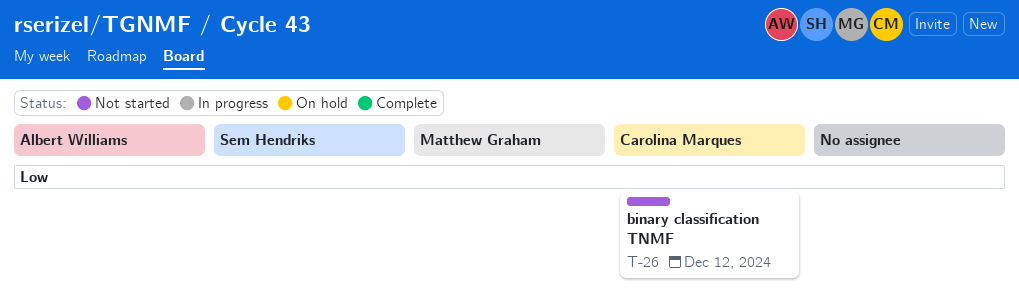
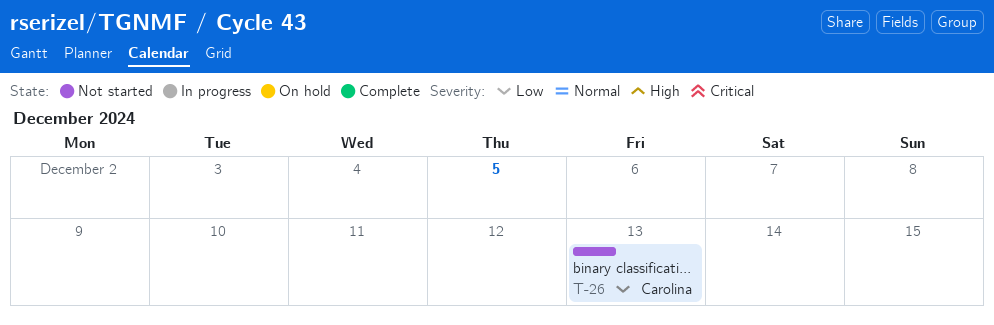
T-26, due: Dec 12 -> Dec 13

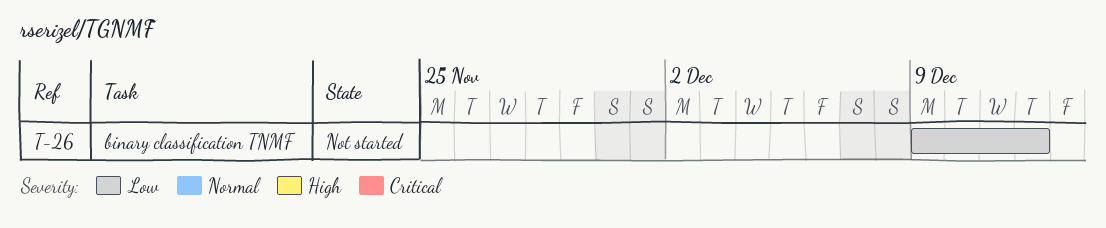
T-26, due: Dec 13 -> Dec 12

